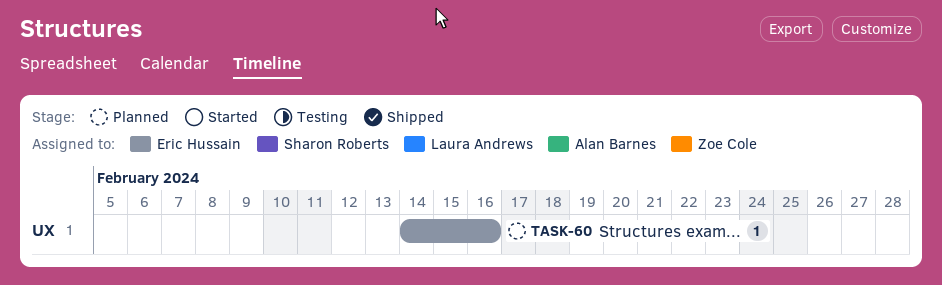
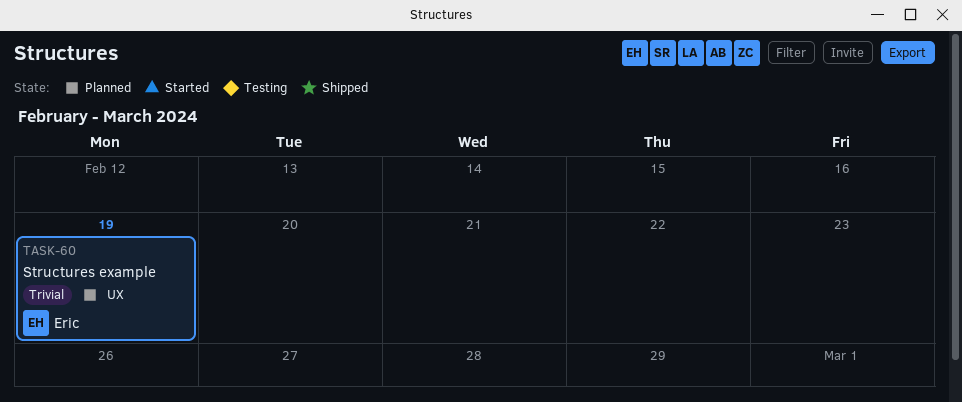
TASK-60, due: Feb 16 -> Feb 19

